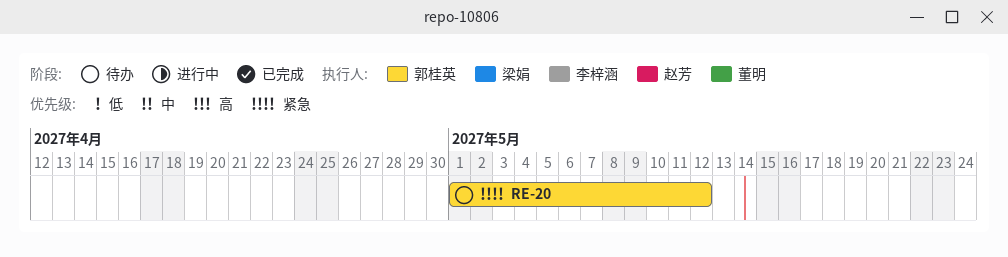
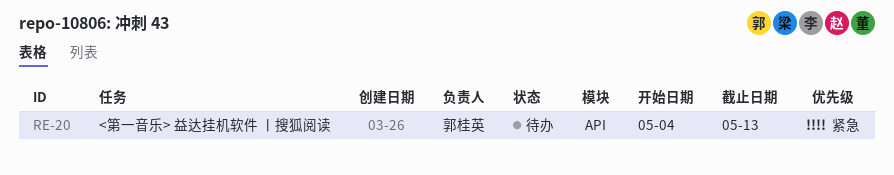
RE-20, start: May 1 -> May 4
RE-20, due: May 12 -> May 13

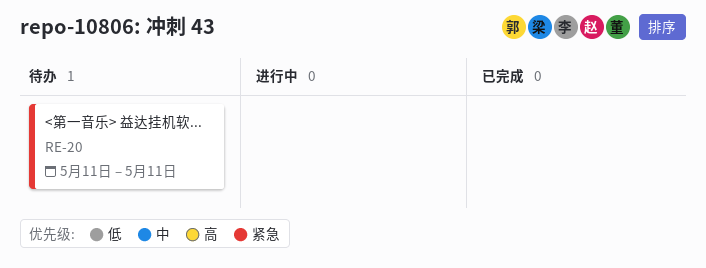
RE-20, start: May 4 -> May 11
RE-20, due: May 13 -> May 11

